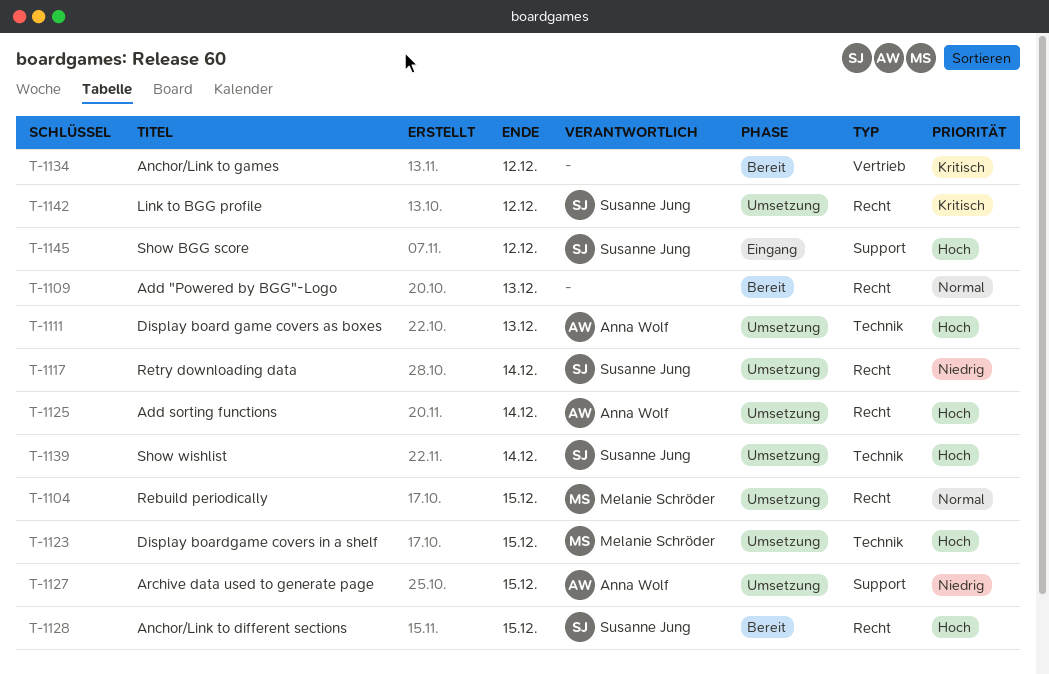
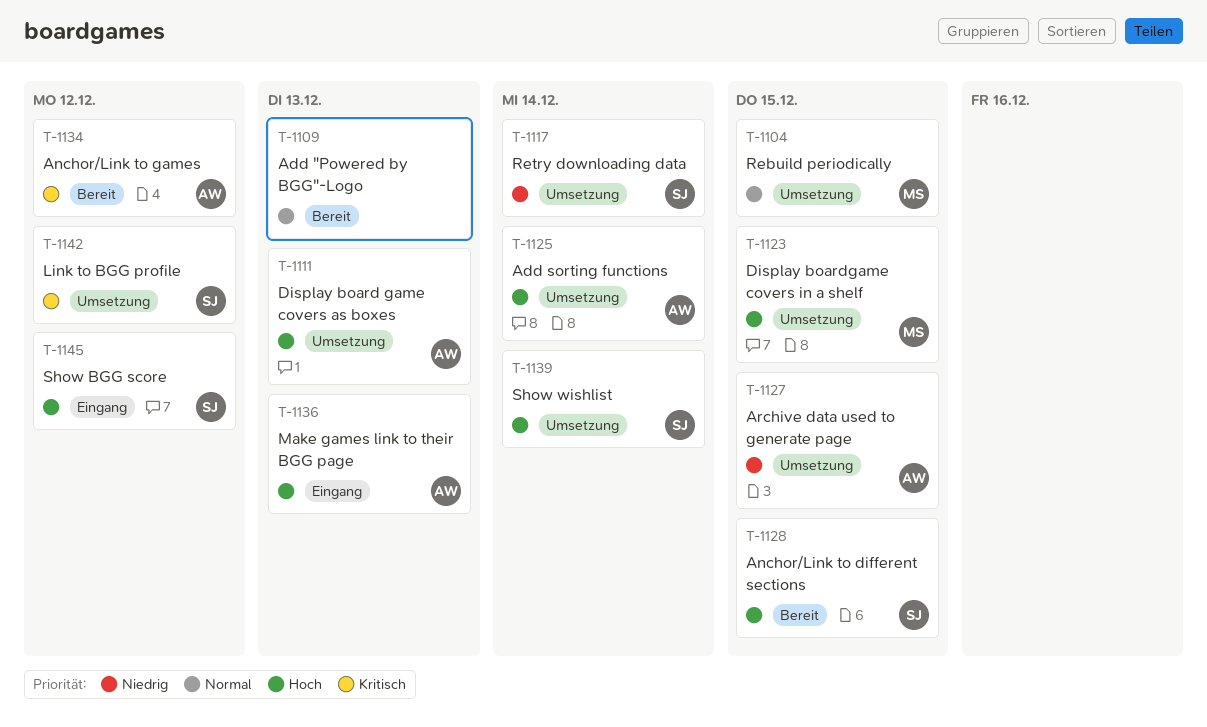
T-1134, owner: none -> Anna Wolf
T-1136: none -> present

